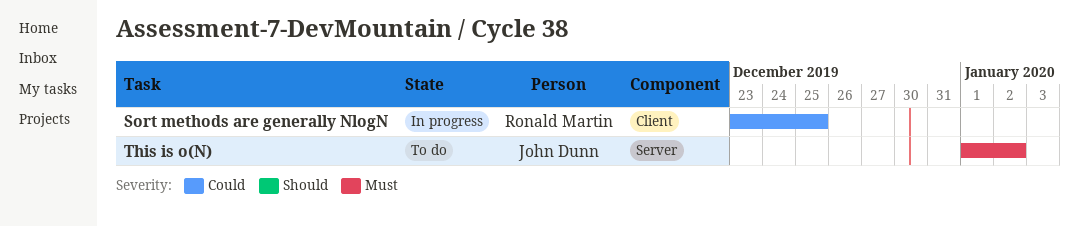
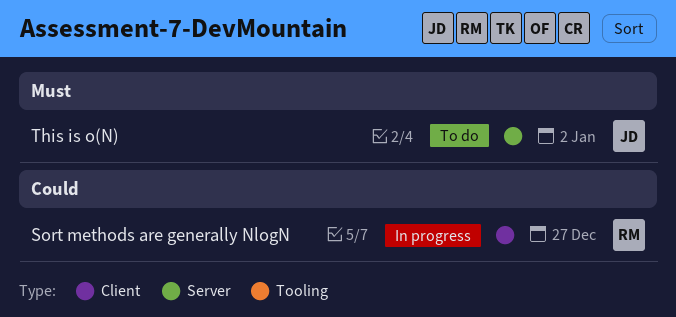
Sort methods are generally NlogN, due: Dec 25 -> Dec 27

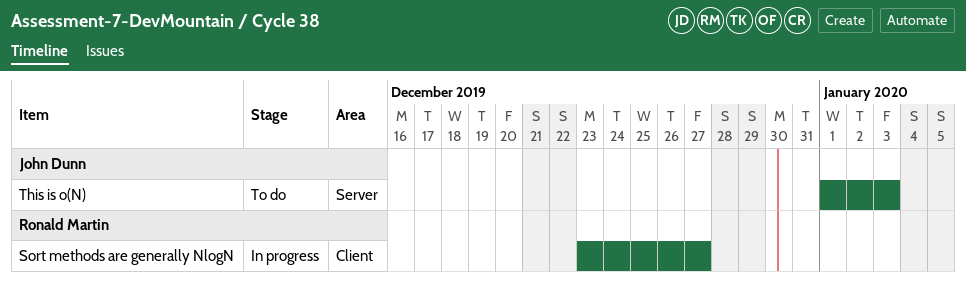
This is o(N), due: Jan 2 -> Jan 3

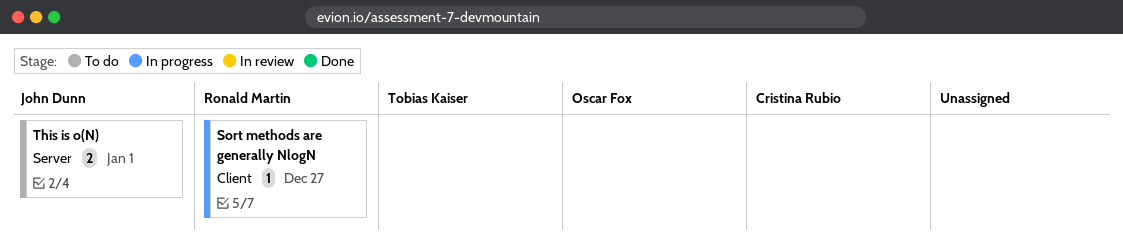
This is o(N), due: Jan 3 -> Jan 1

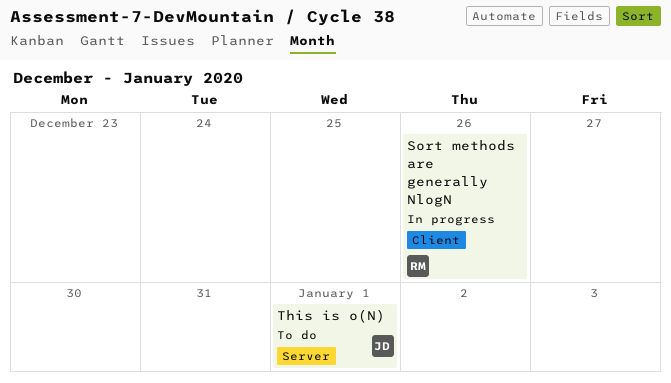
Sort methods are generally NlogN, due: Dec 27 -> Dec 26

